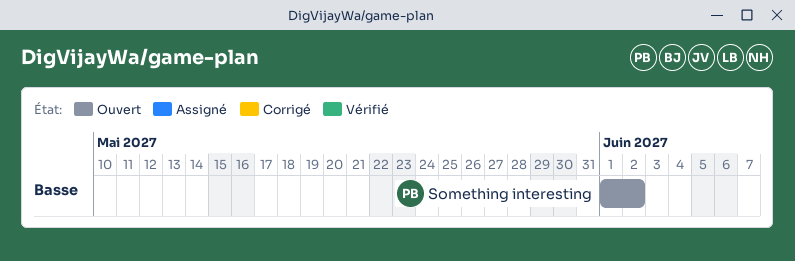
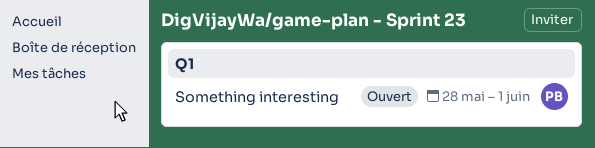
Something interesting, start: Jun 1 -> May 28
Something interesting, due: Jun 2 -> Jun 1

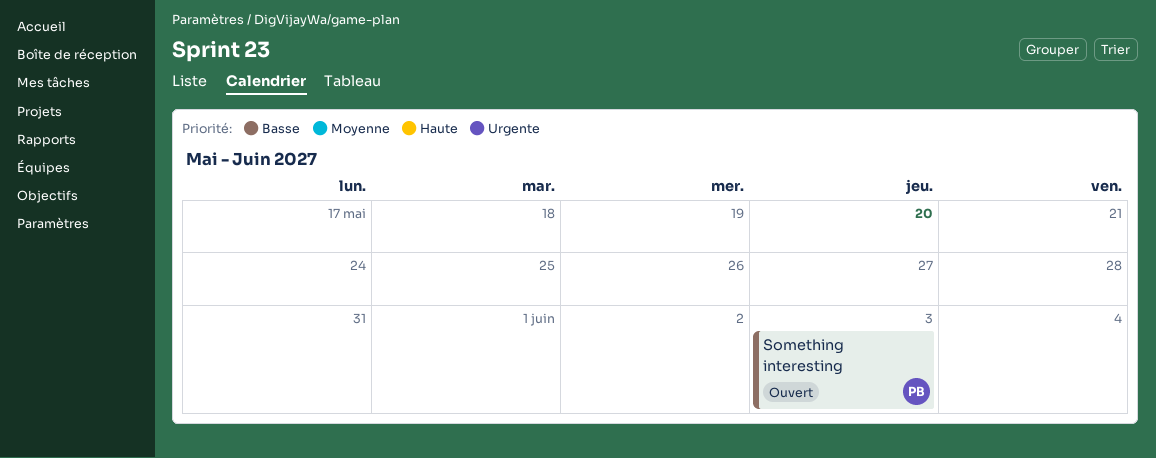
Something interesting, due: Jun 1 -> Jun 3

